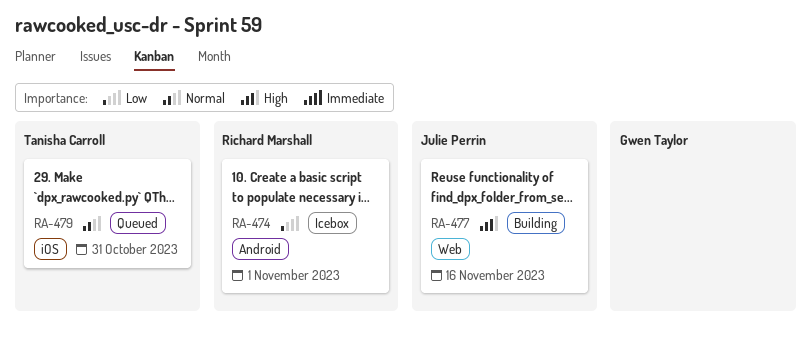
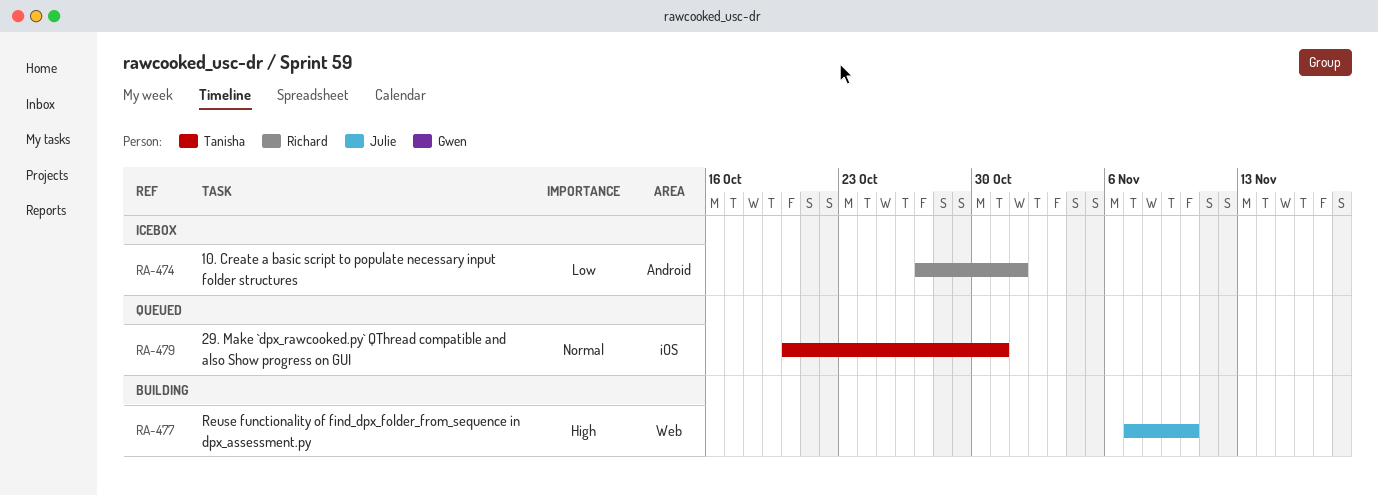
RA-477, due: Nov 16 -> Nov 10

